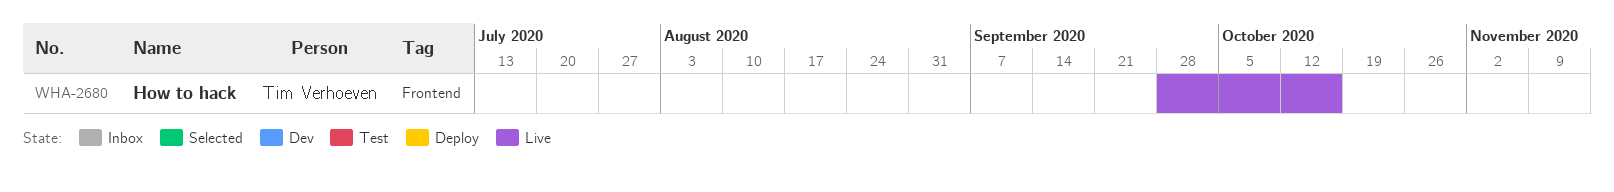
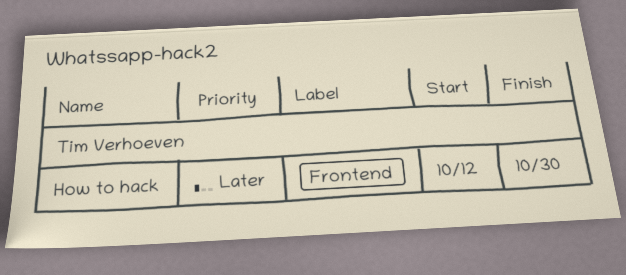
How to hack, start: Sep 28 -> Oct 12
How to hack, due: Oct 16 -> Oct 30

